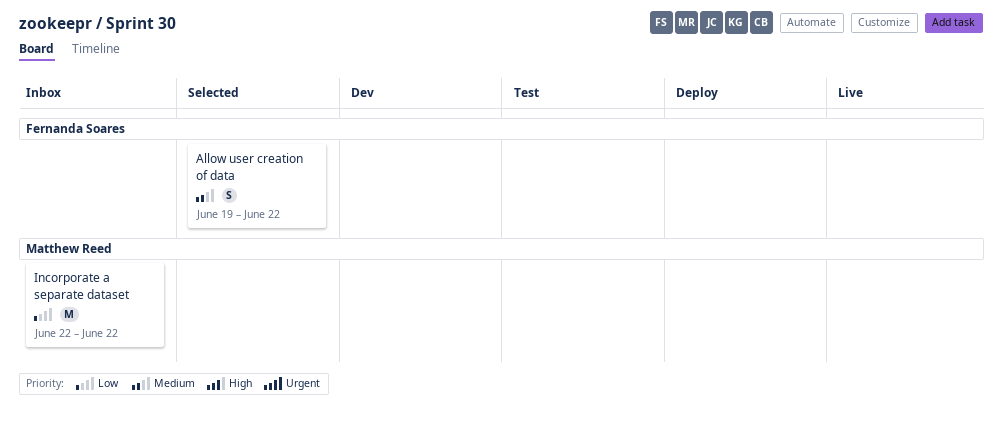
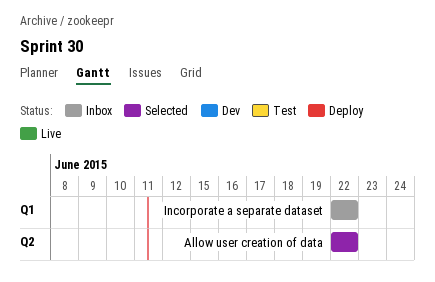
Allow user creation of data, start: Jun 19 -> Jun 22

